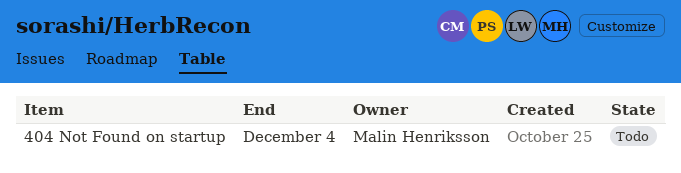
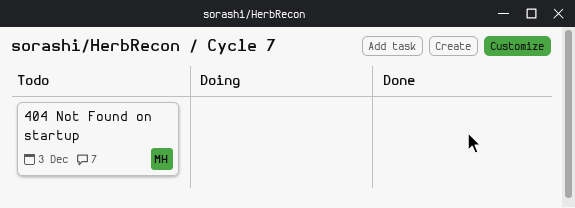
404 Not Found on startup, due: Dec 4 -> Dec 3

